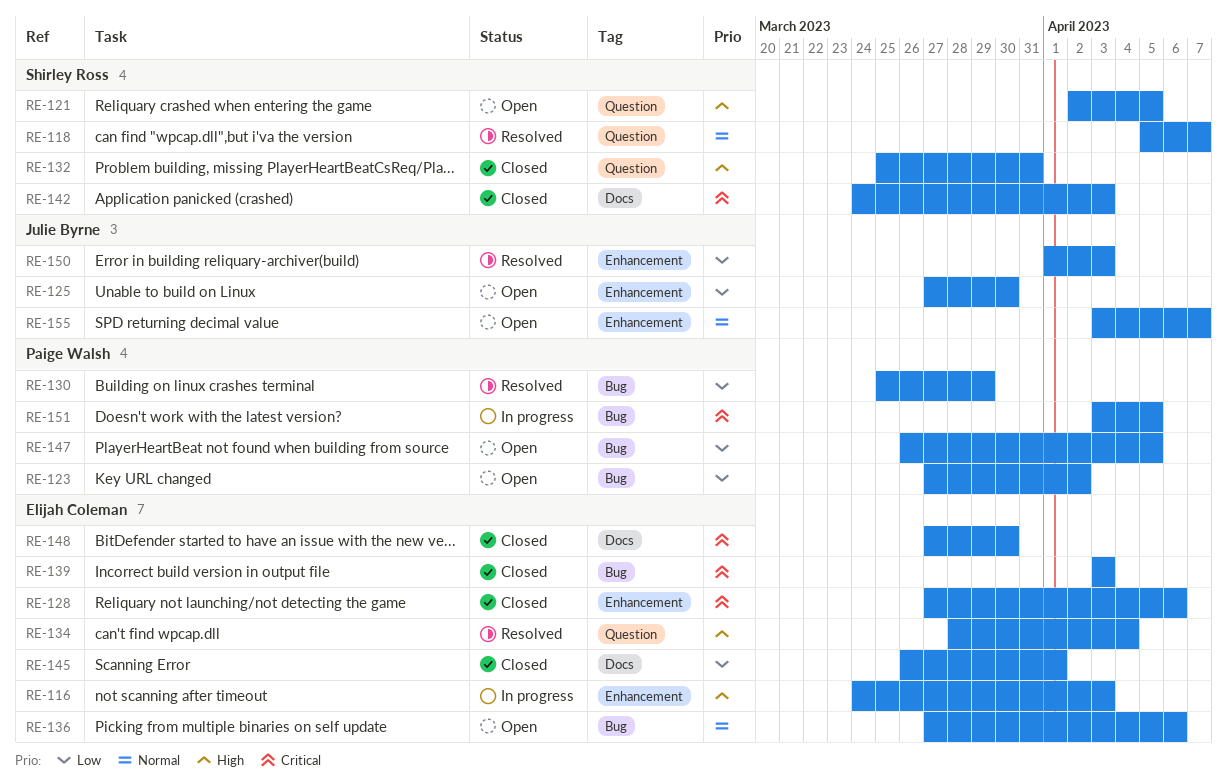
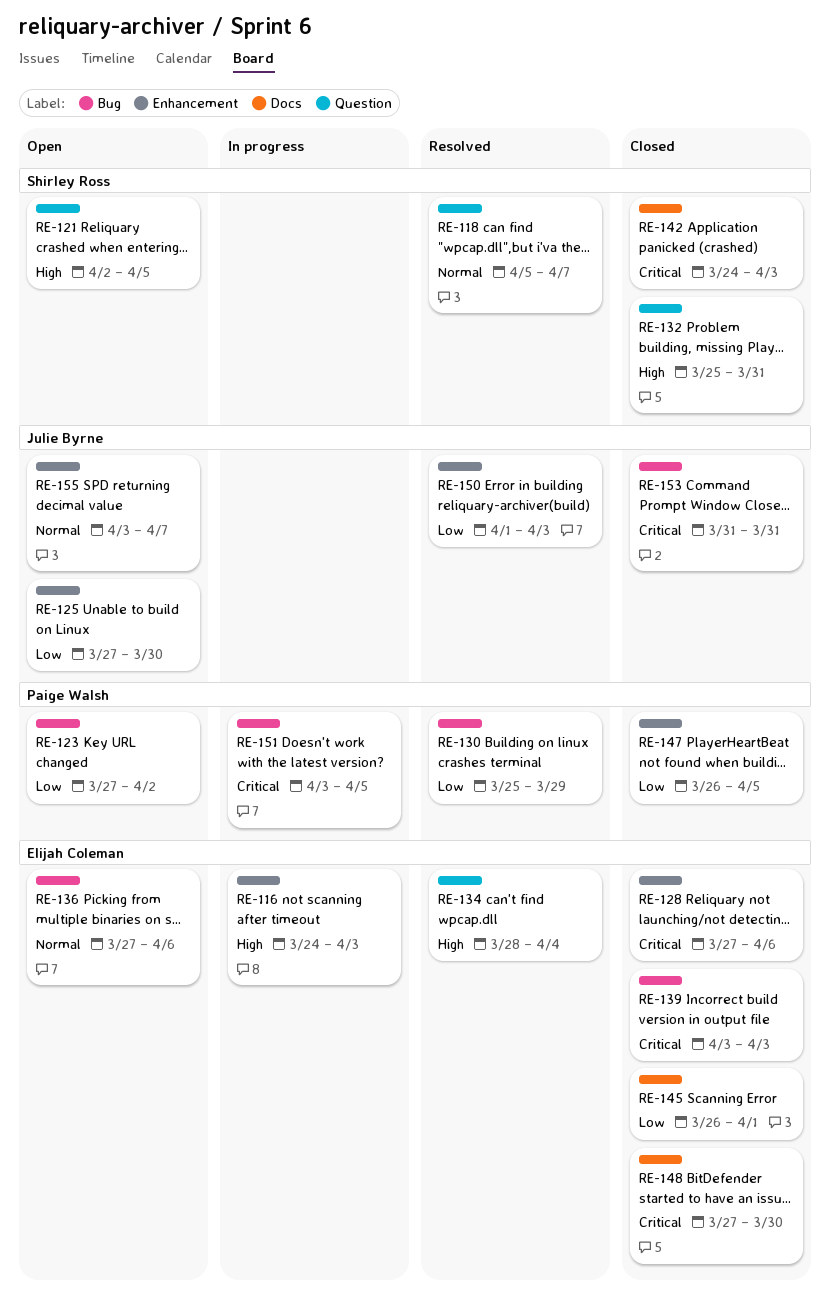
RE-147, status: Open -> Closed
RE-147, label: Bug -> Enhancement
RE-153: none -> present

